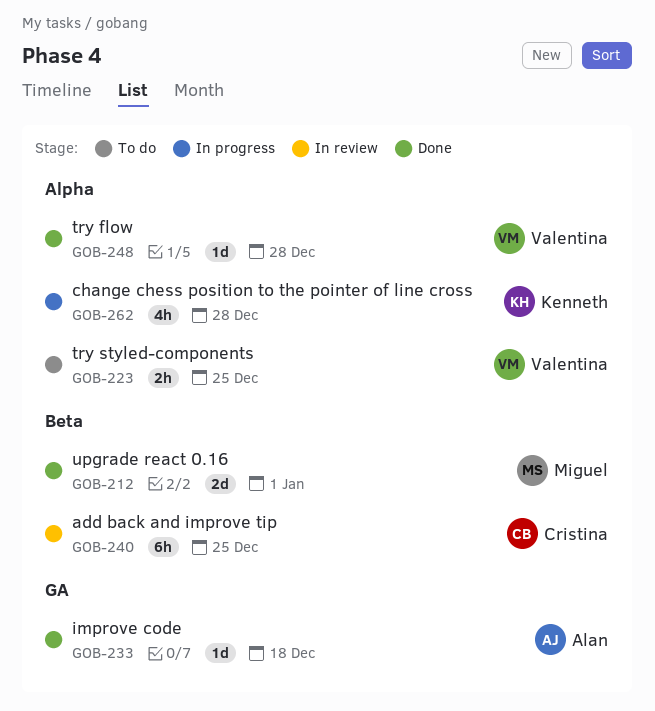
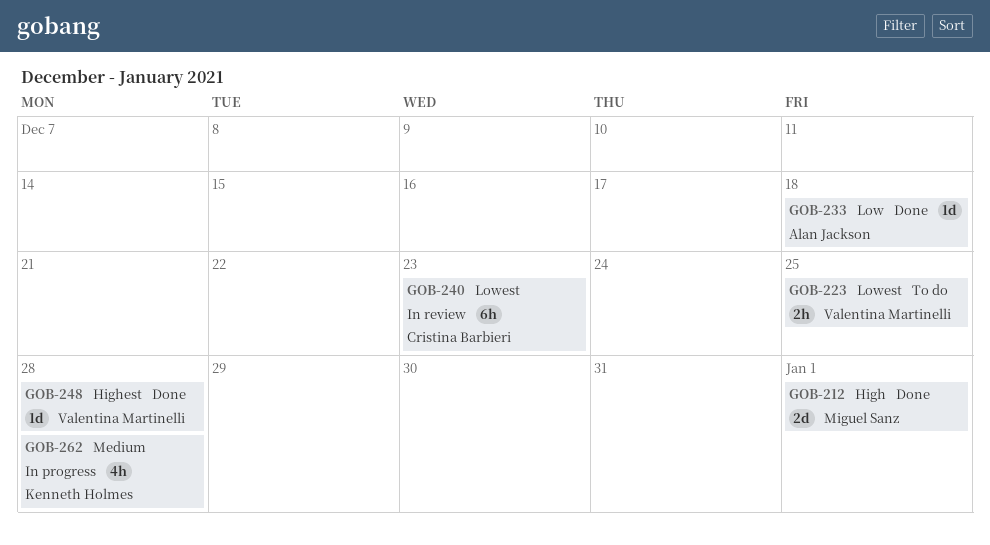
GOB-240, due: Dec 25 -> Dec 23

